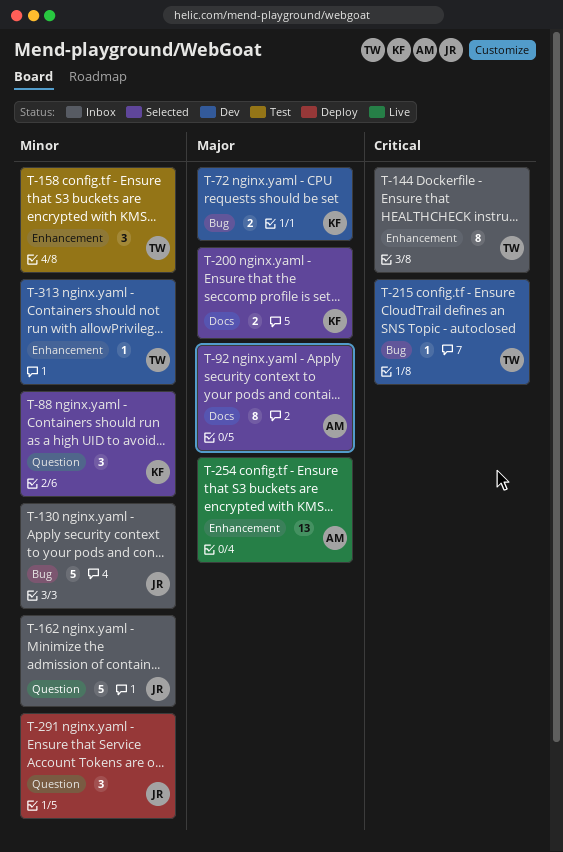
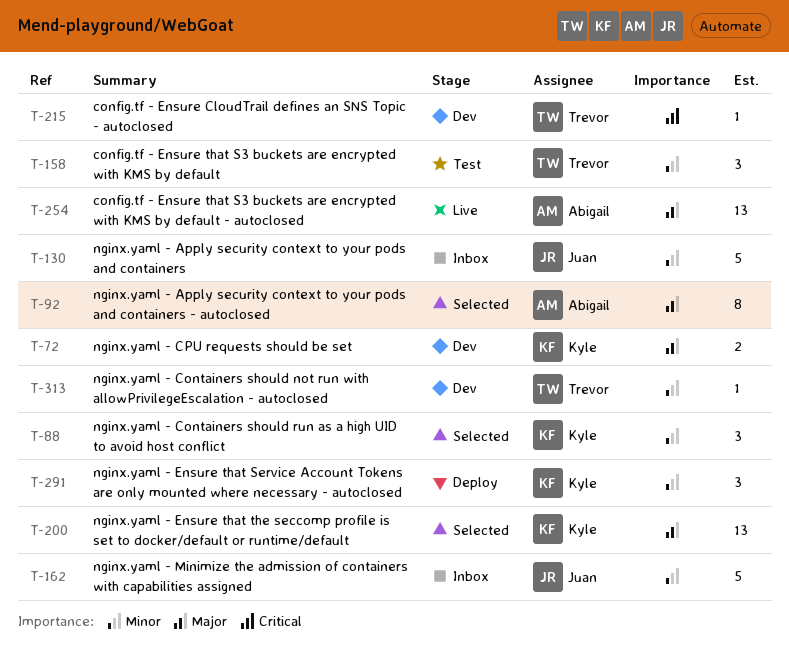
T-144: present -> none
T-200, estimate: 2 -> 13
T-291, owner: Juan -> Kyle

